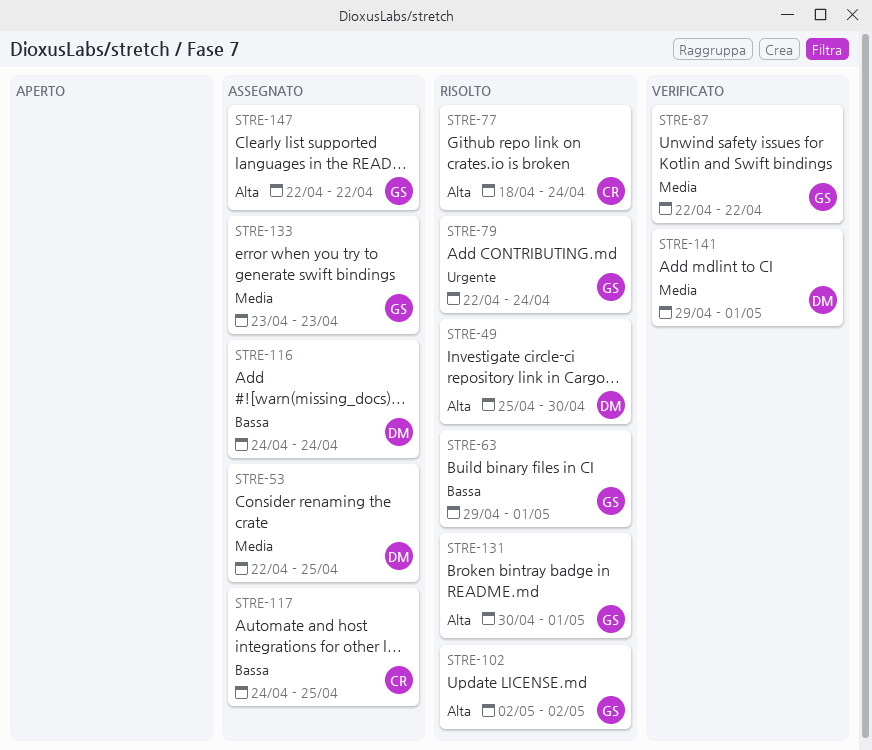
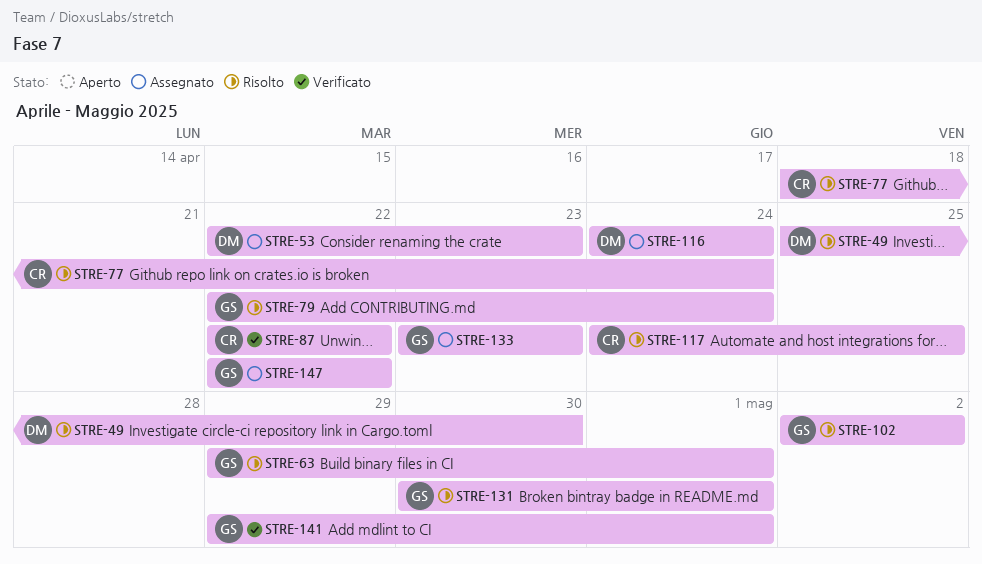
STRE-53, due: Apr 25 -> Apr 23
STRE-87, owner: GS -> CR
STRE-117, status: Assegnato -> Risolto
STRE-141, owner: DM -> GS

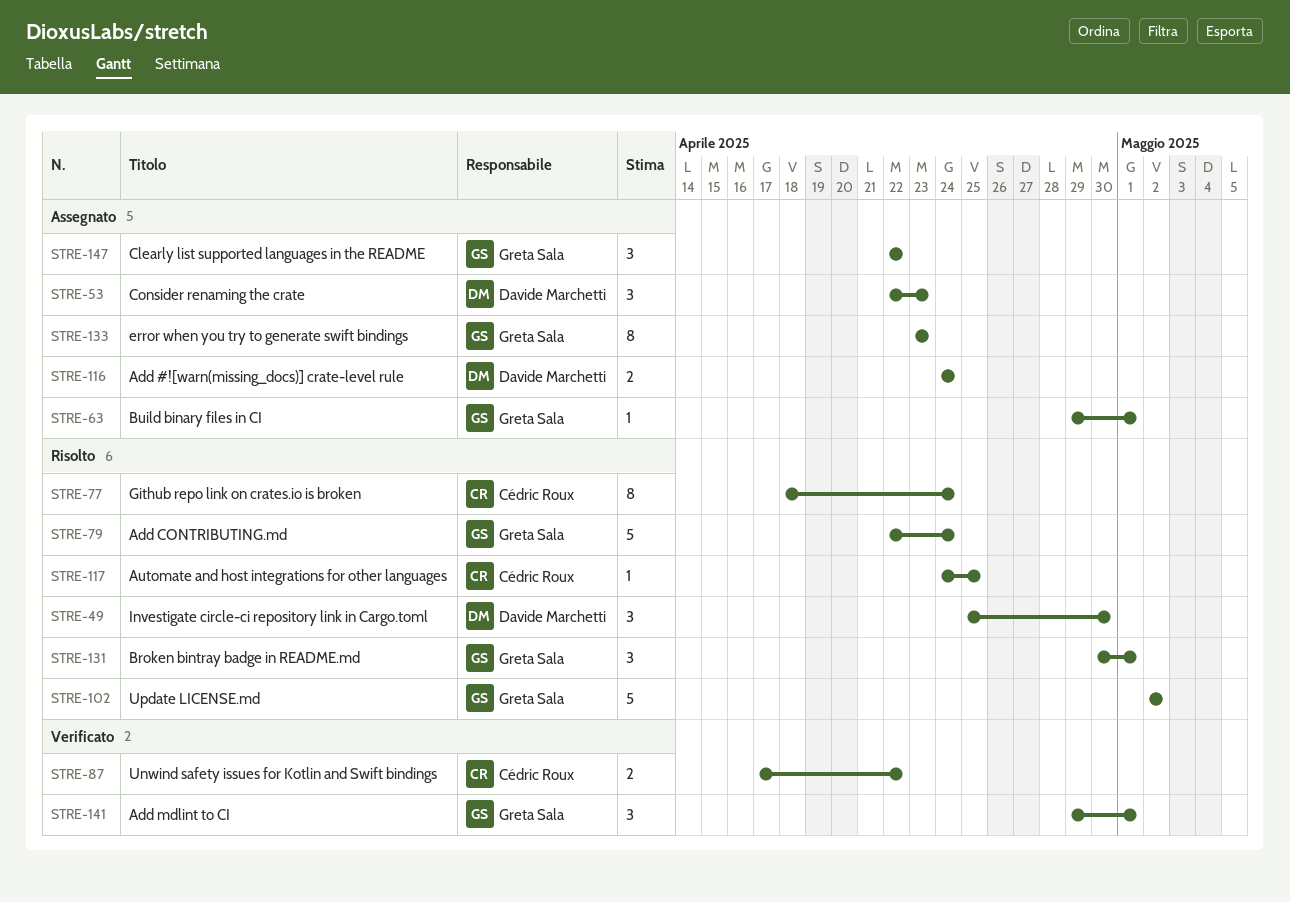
STRE-63, status: Risolto -> Assegnato
STRE-87, start: Apr 22 -> Apr 17

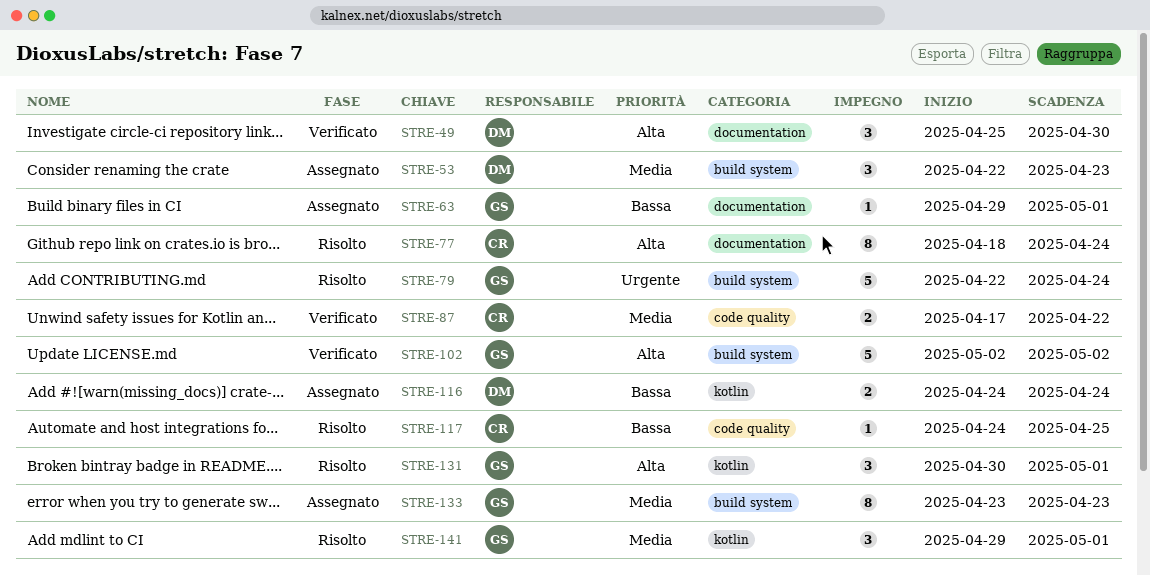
STRE-49, status: Risolto -> Verificato
STRE-102, status: Risolto -> Verificato
STRE-141, status: Verificato -> Risolto
STRE-147: present -> none

